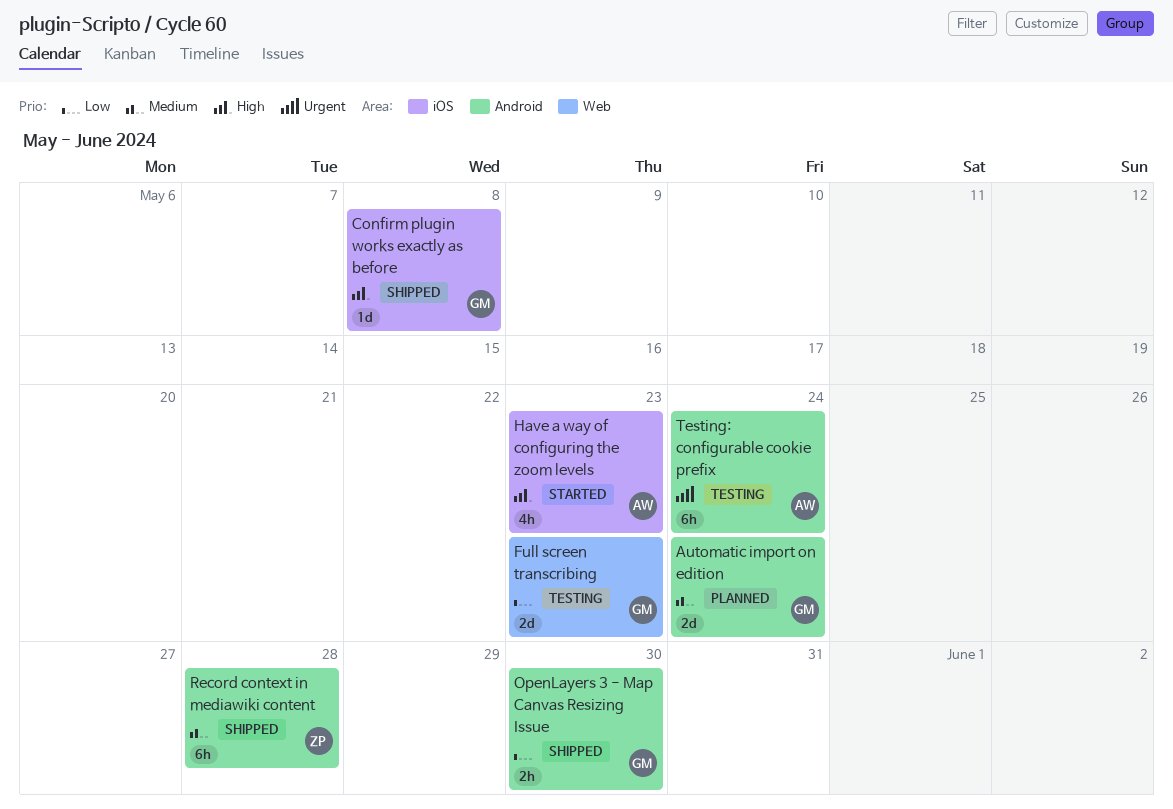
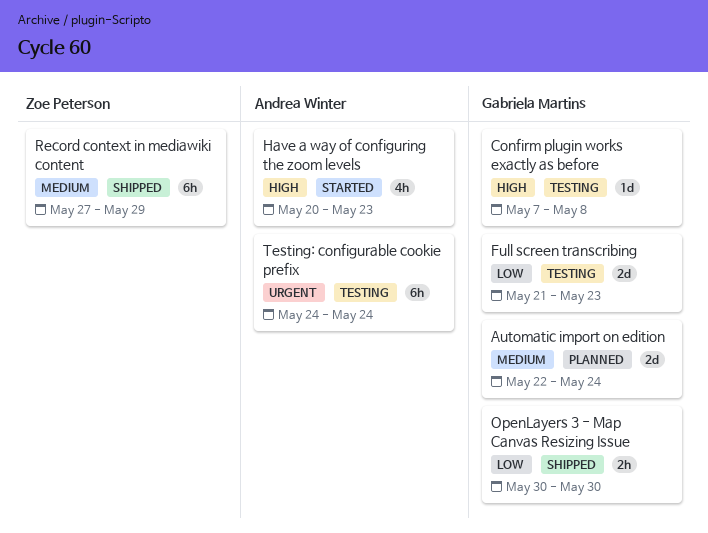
Confirm plugin works exactly as before, status: Shipped -> Testing
Record context in mediawiki content, due: May 28 -> May 29

